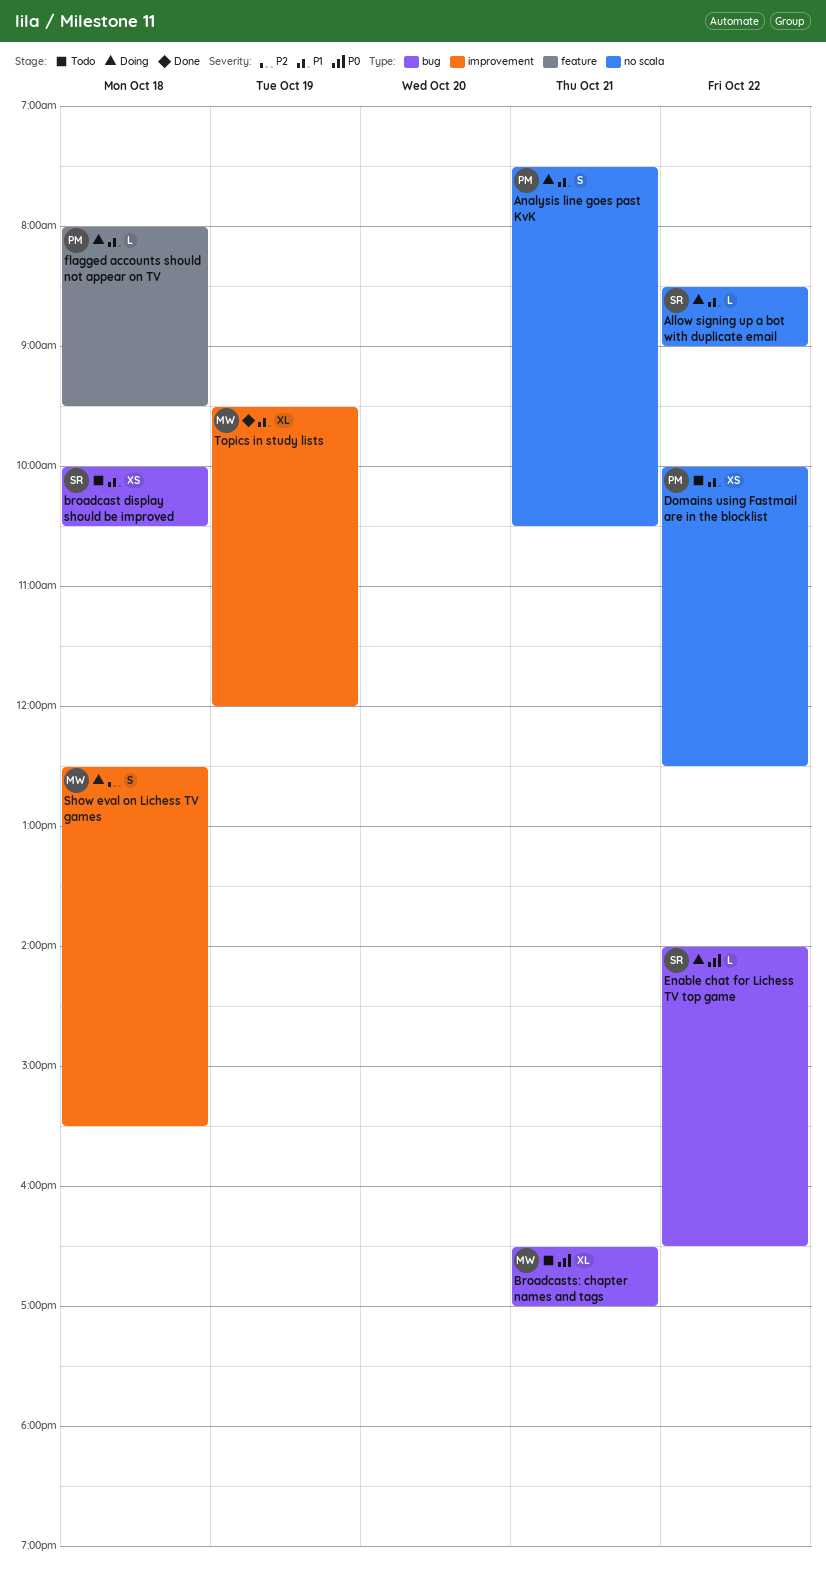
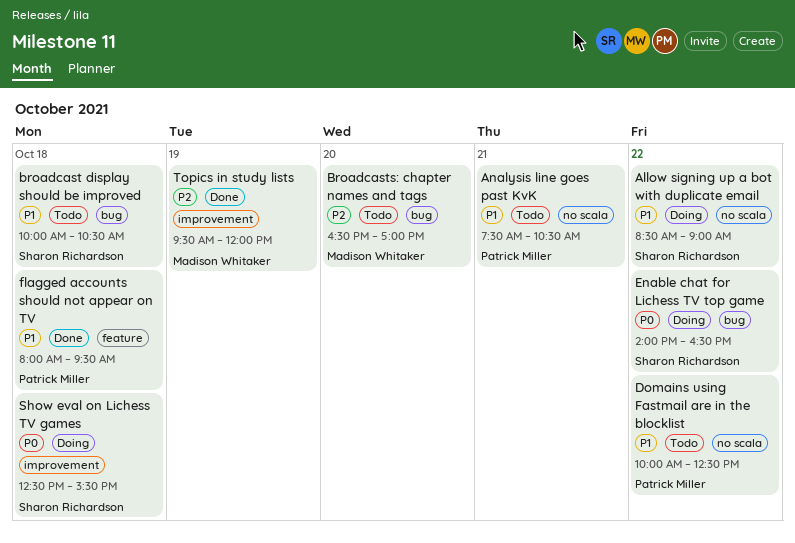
Analysis line goes past KvK, status: Doing -> Todo
Broadcasts: chapter names and tags, priority: P0 -> P2
Broadcasts: chapter names and tags, day: Oct 21 -> Oct 20
flagged accounts should not appear on TV, status: Doing -> Done
Show eval on Lichess TV games, owner: Madison Whitaker -> Sharon Richardson
Show eval on Lichess TV games, priority: P2 -> P0
Topics in study lists, priority: P1 -> P2

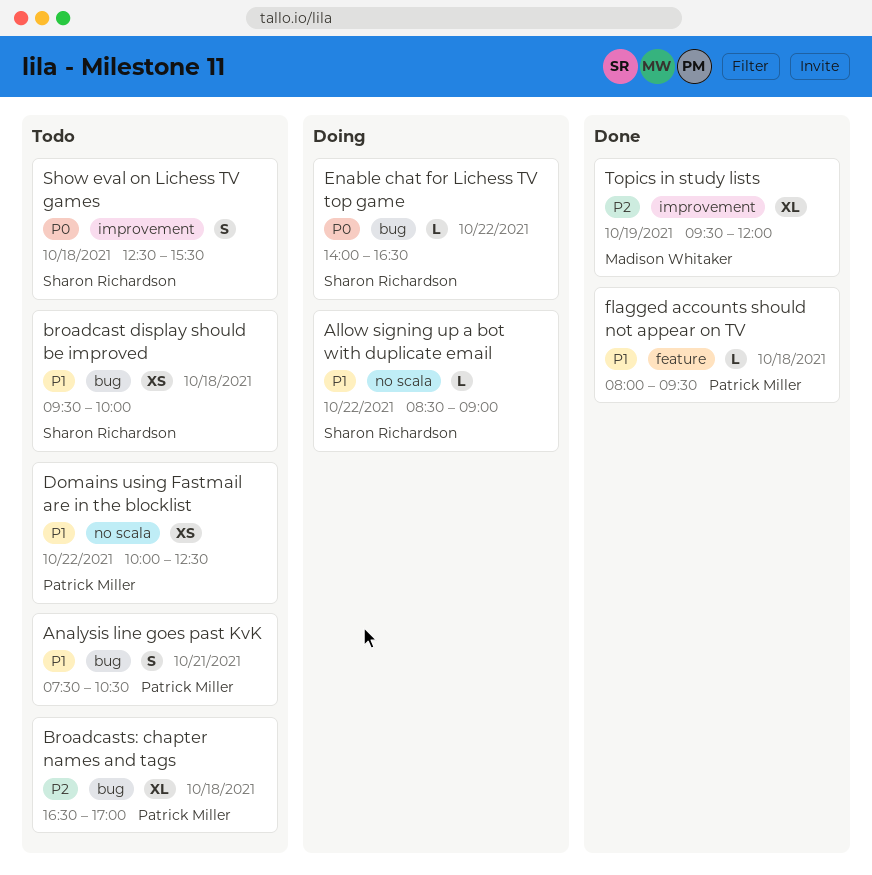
Analysis line goes past KvK, label: no scala -> bug
broadcast display should be improved, begins: 10:00 -> 09:30
broadcast display should be improved, ends: 10:30 -> 10:00
Broadcasts: chapter names and tags, owner: Madison Whitaker -> Patrick Miller
Broadcasts: chapter names and tags, day: Oct 20 -> Oct 18
Show eval on Lichess TV games, status: Doing -> Todo

